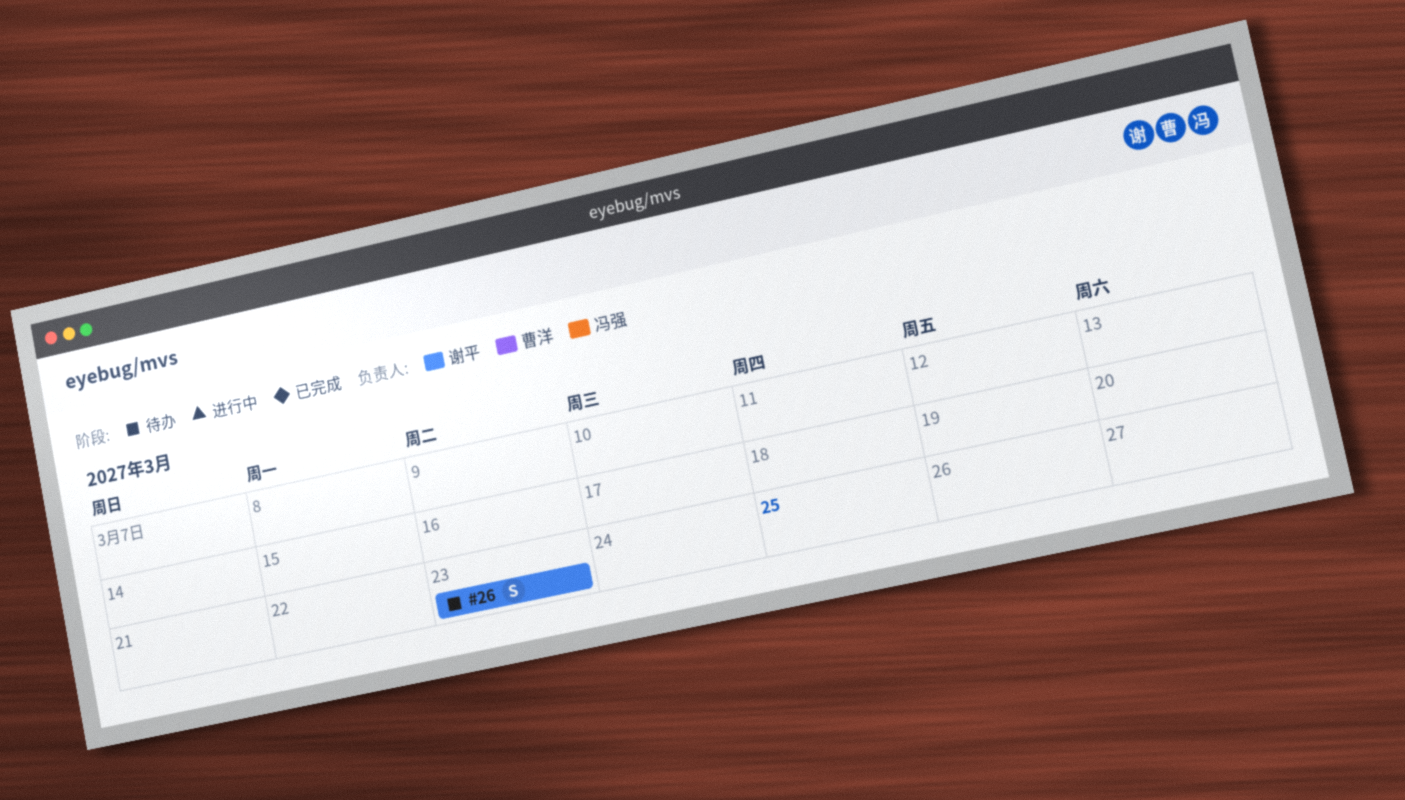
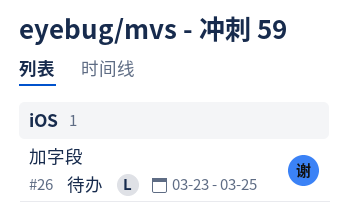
#26, estimate: S -> L
#26, due: Mar 23 -> Mar 25

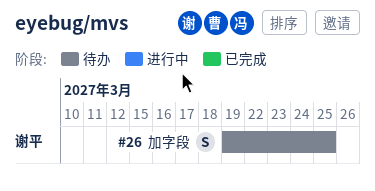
#26, estimate: L -> S
#26, start: Mar 23 -> Mar 19

